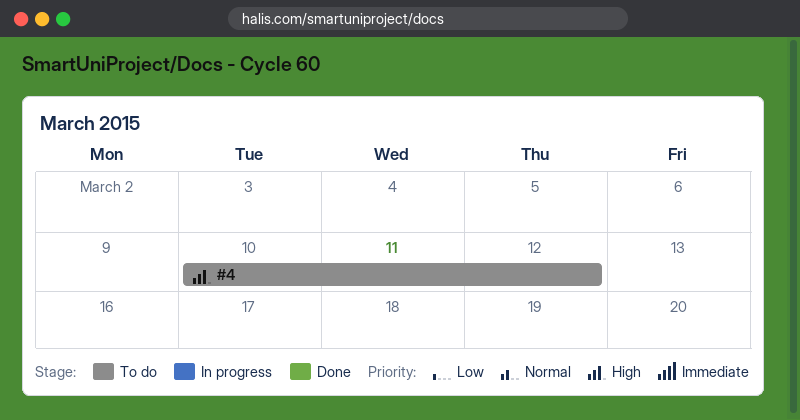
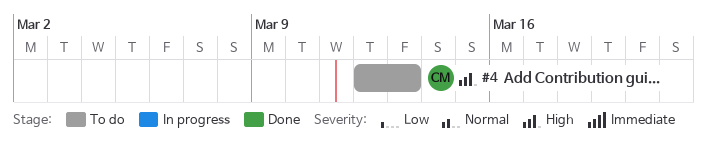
#4, start: Mar 10 -> Mar 12
#4, due: Mar 12 -> Mar 13

